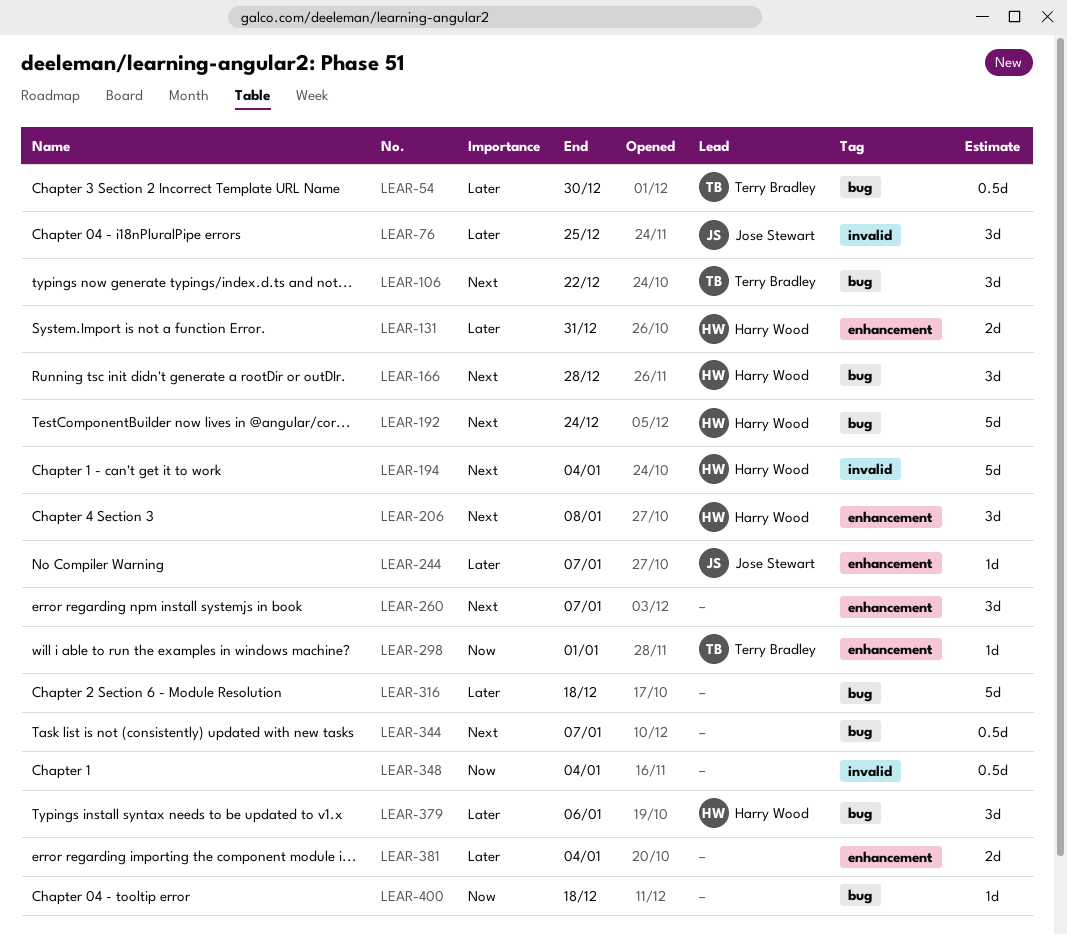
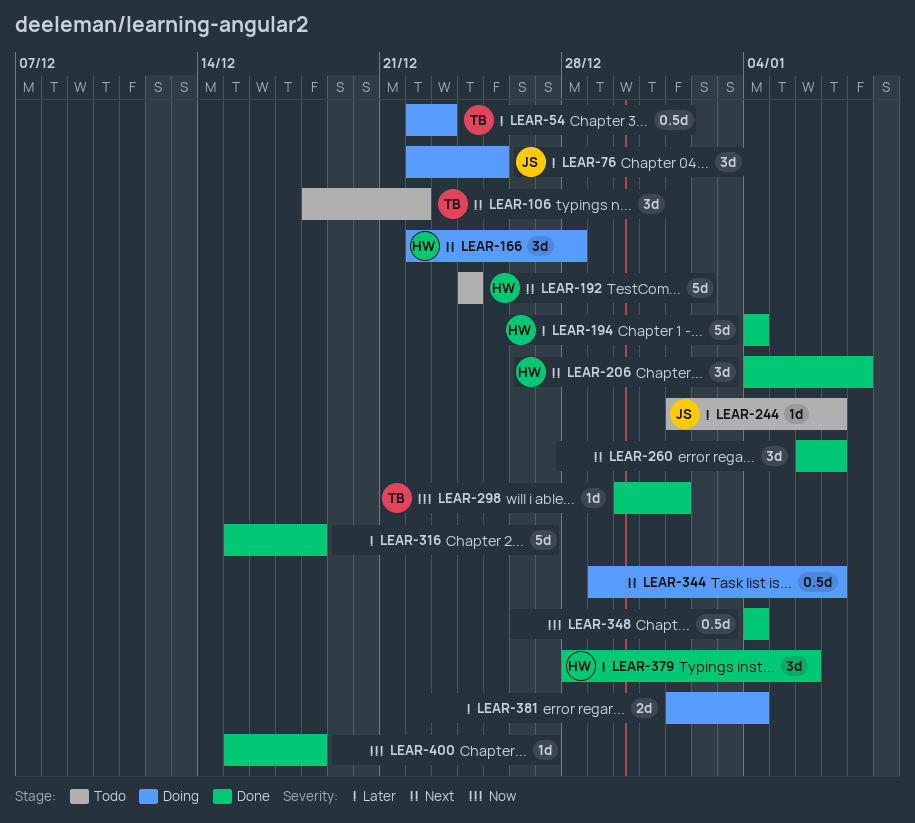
LEAR-54, due: Dec 30 -> Dec 23
LEAR-131: present -> none
LEAR-194, priority: Next -> Later

